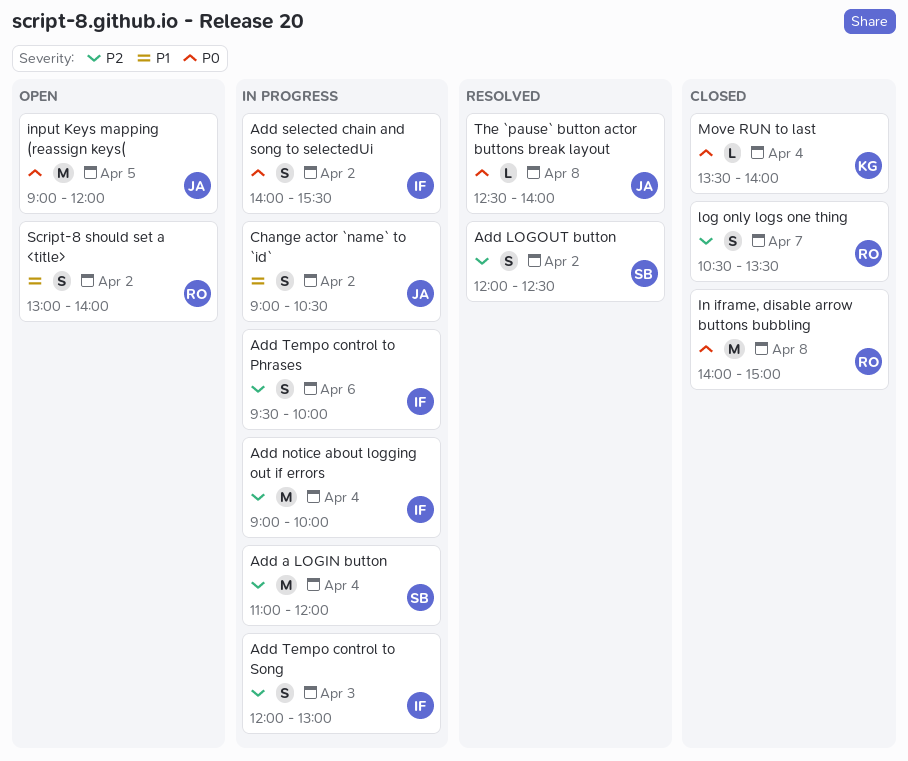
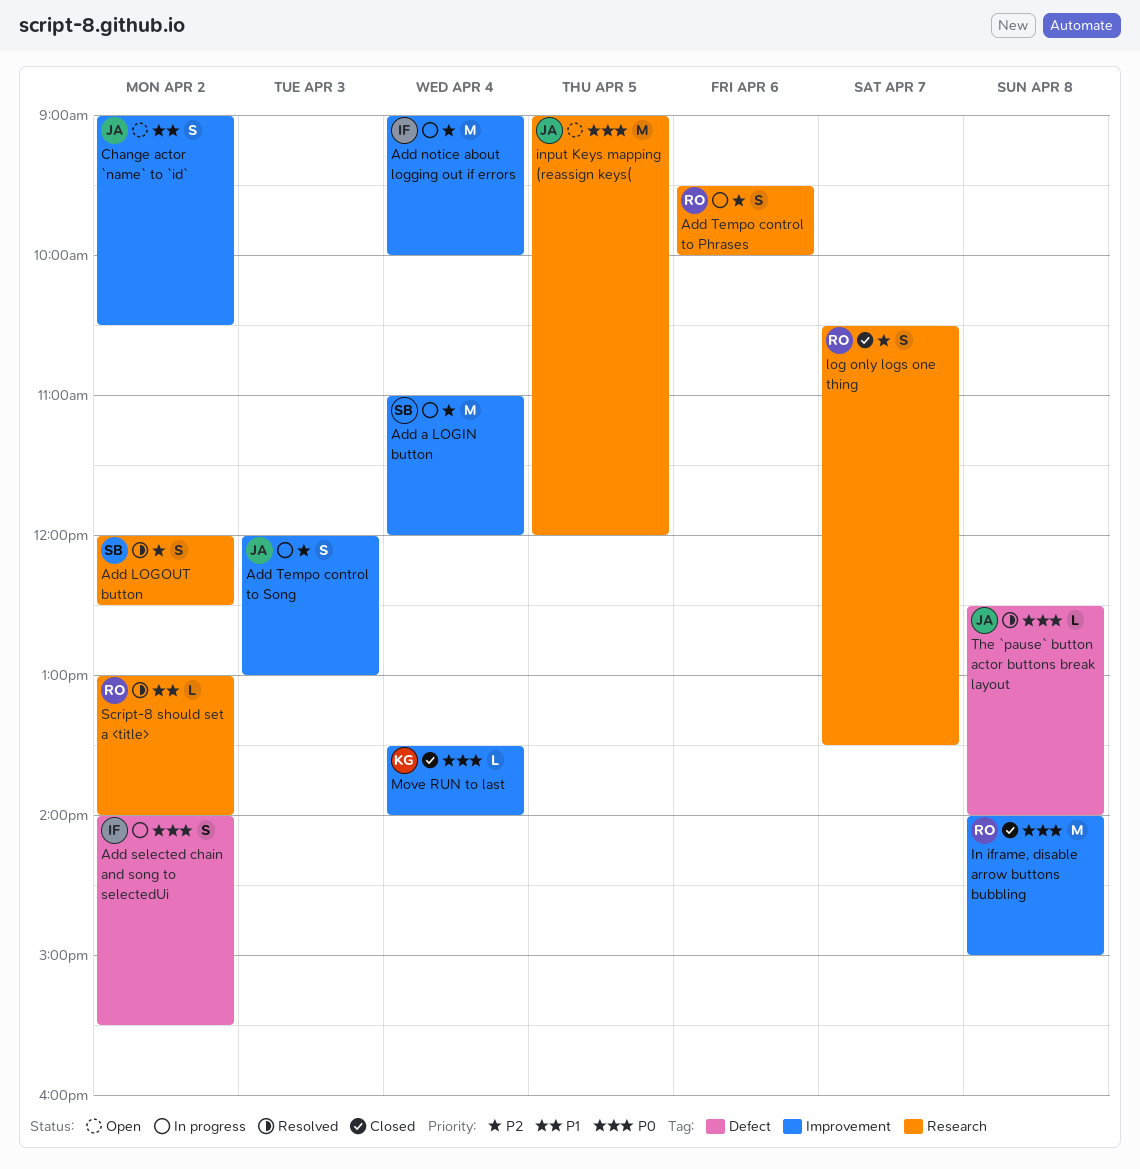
Add Tempo control to Phrases, owner: IF -> RO
Add Tempo control to Song, owner: IF -> JA
Change actor `name` to `id`, status: In progress -> Open
Script-8 should set a <title>, status: Open -> Resolved
Script-8 should set a <title>, estimate: S -> L

